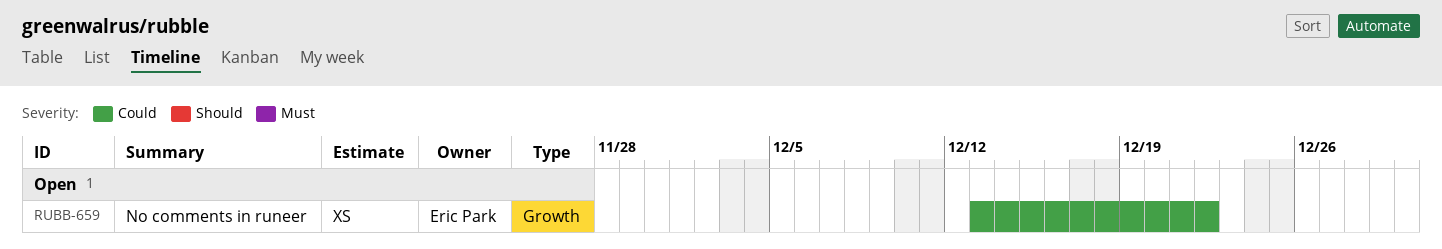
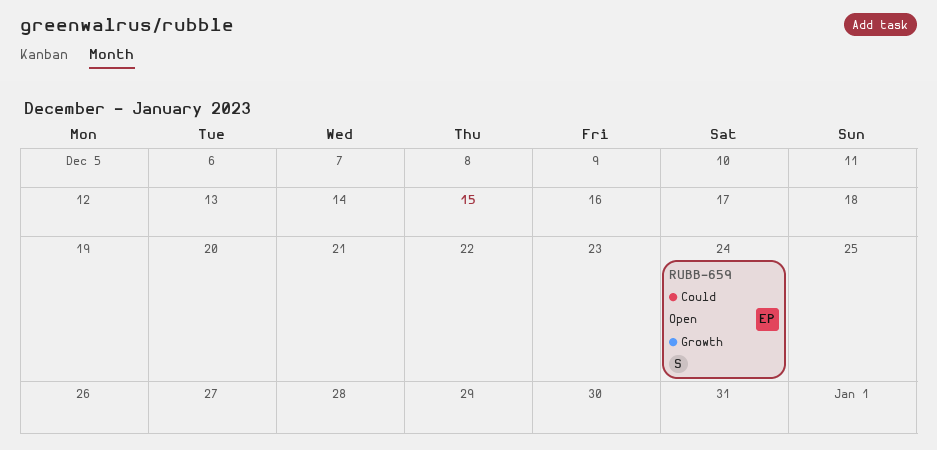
RUBB-659, estimate: XS -> S
RUBB-659, due: Dec 22 -> Dec 24

